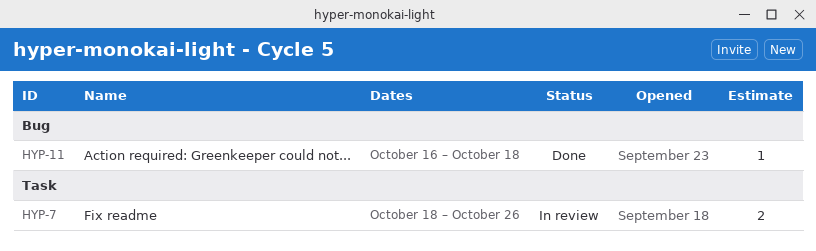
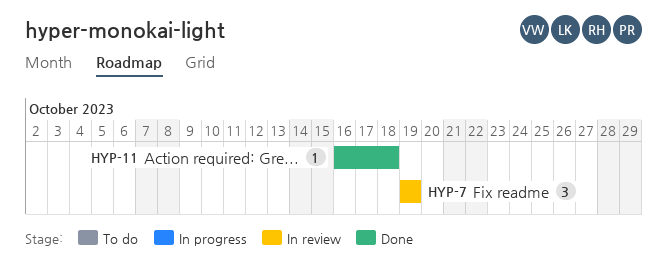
HYP-7, estimate: 2 -> 3
HYP-7, start: Oct 18 -> Oct 19
HYP-7, due: Oct 26 -> Oct 19

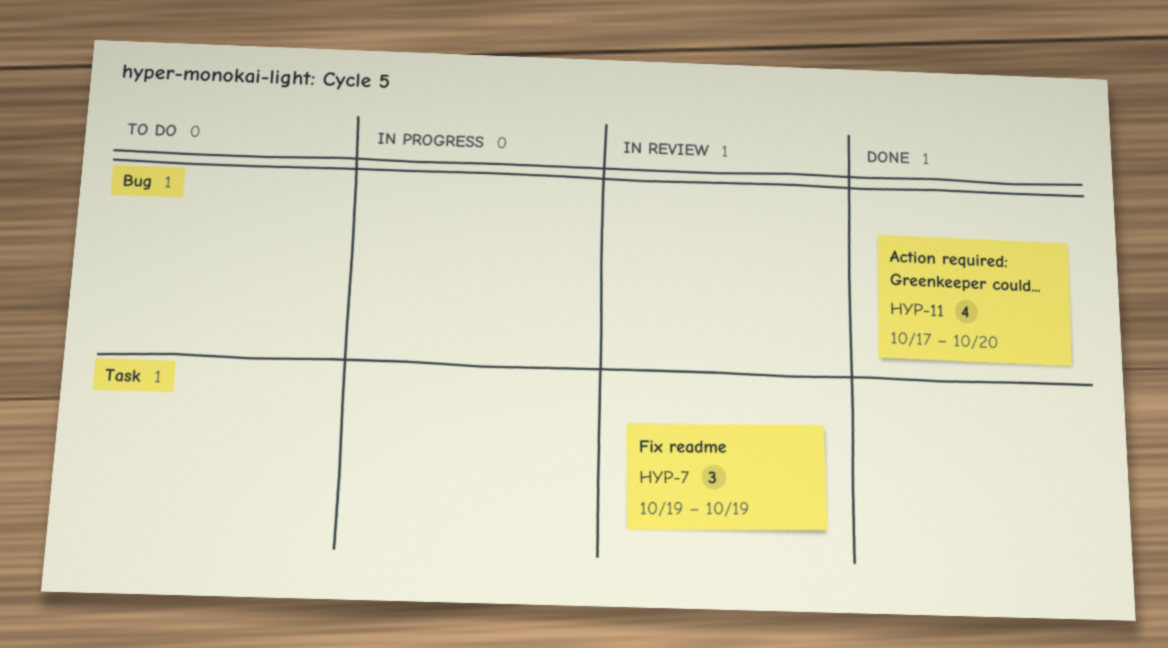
HYP-11, estimate: 1 -> 4
HYP-11, start: Oct 16 -> Oct 17
HYP-11, due: Oct 18 -> Oct 20

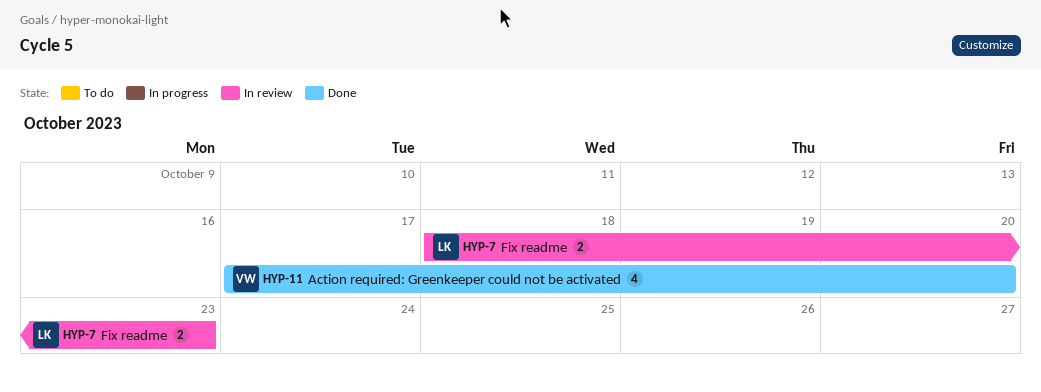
HYP-7, estimate: 3 -> 2
HYP-7, start: Oct 19 -> Oct 18
HYP-7, due: Oct 19 -> Oct 23

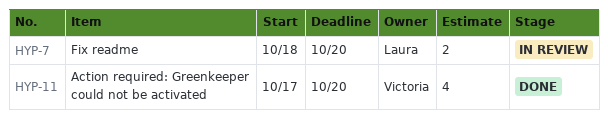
HYP-7, due: Oct 23 -> Oct 20

